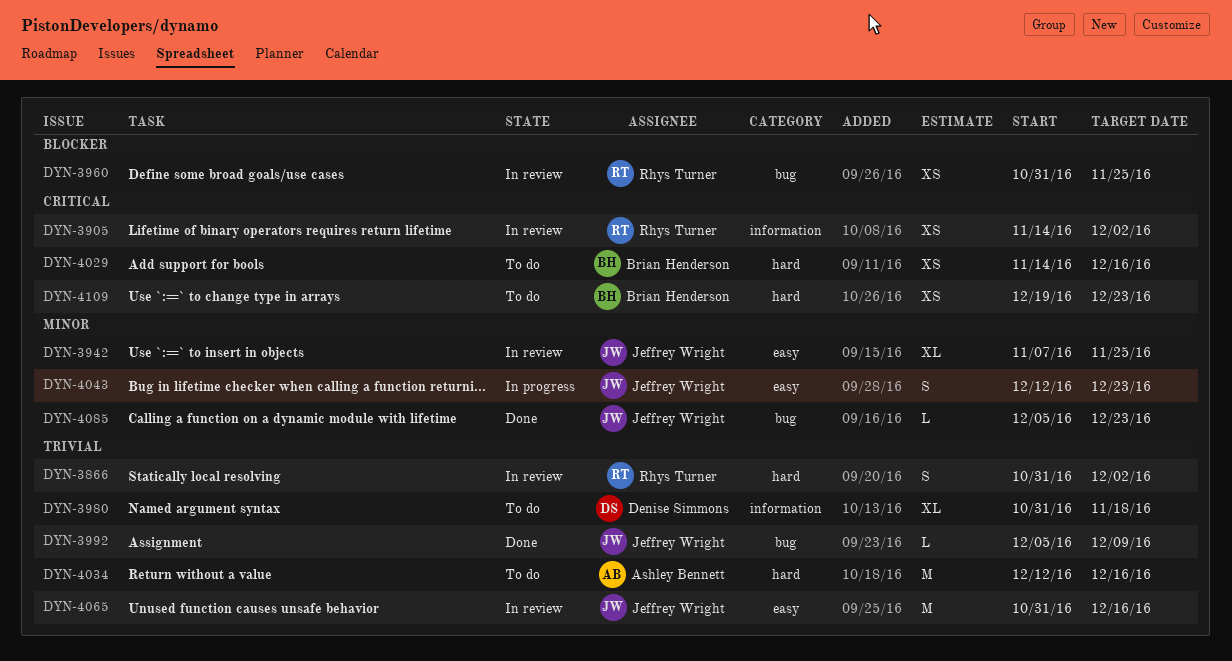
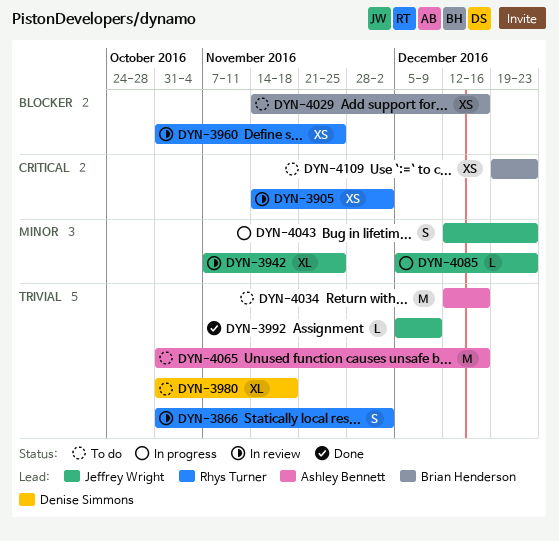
DYN-4029, priority: Critical -> Blocker
DYN-4065, status: In review -> To do
DYN-4065, owner: Jeffrey Wright -> Ashley Bennett
DYN-4085, status: Done -> In progress

